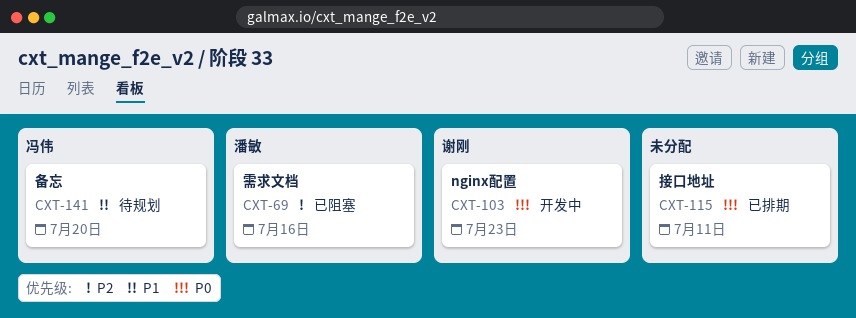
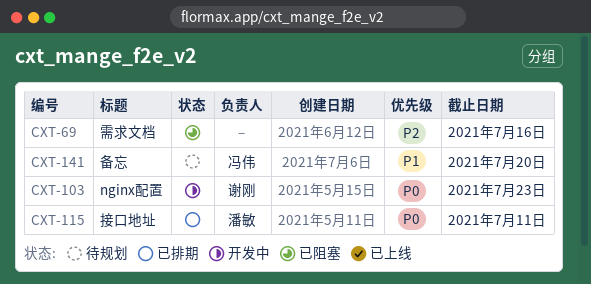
CXT-69, owner: 潘敏 -> none
CXT-115, owner: none -> 潘敏

